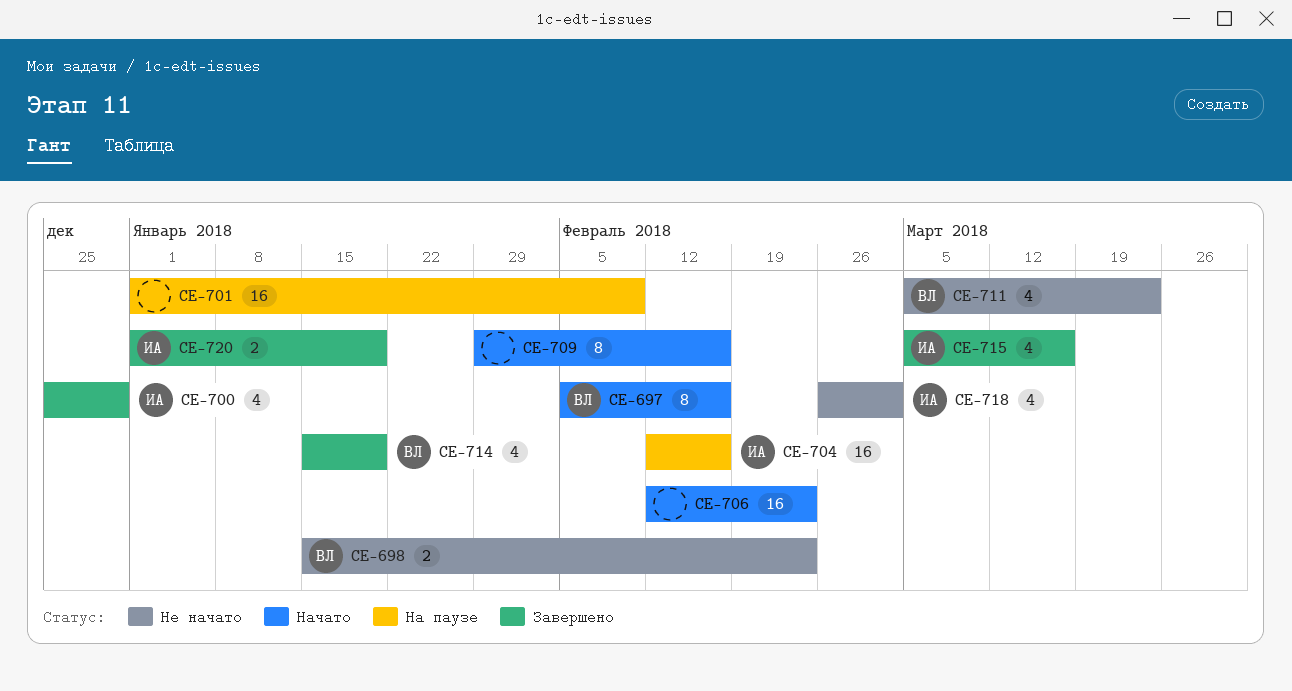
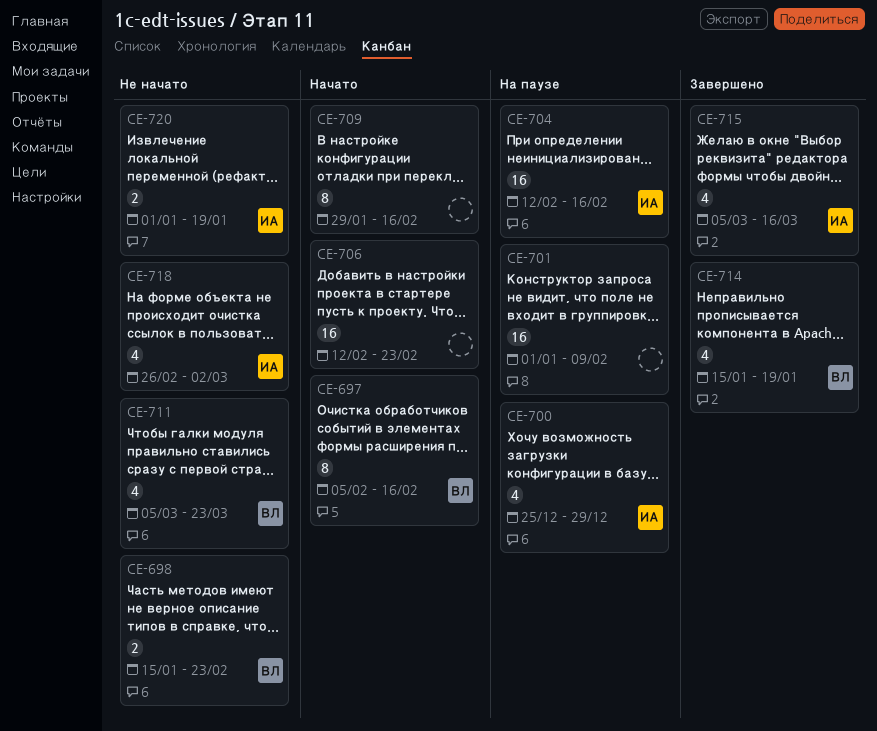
CE-700, status: Завершено -> На паузе
CE-720, status: Завершено -> Не начато

